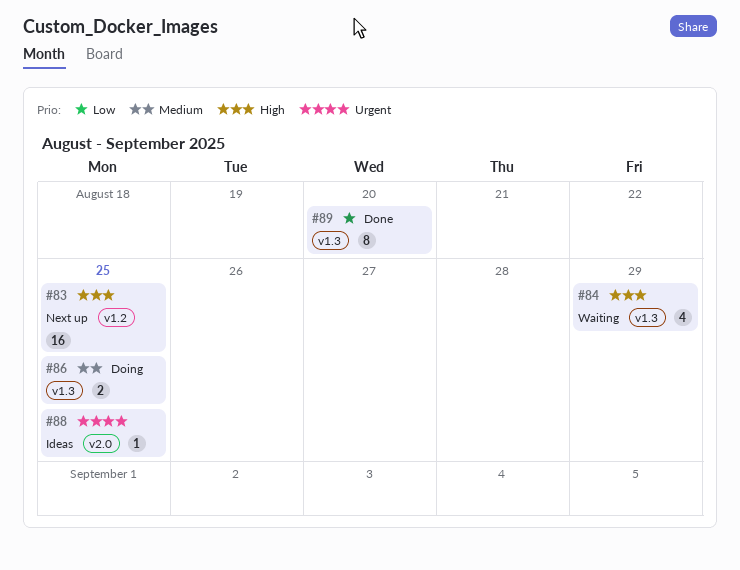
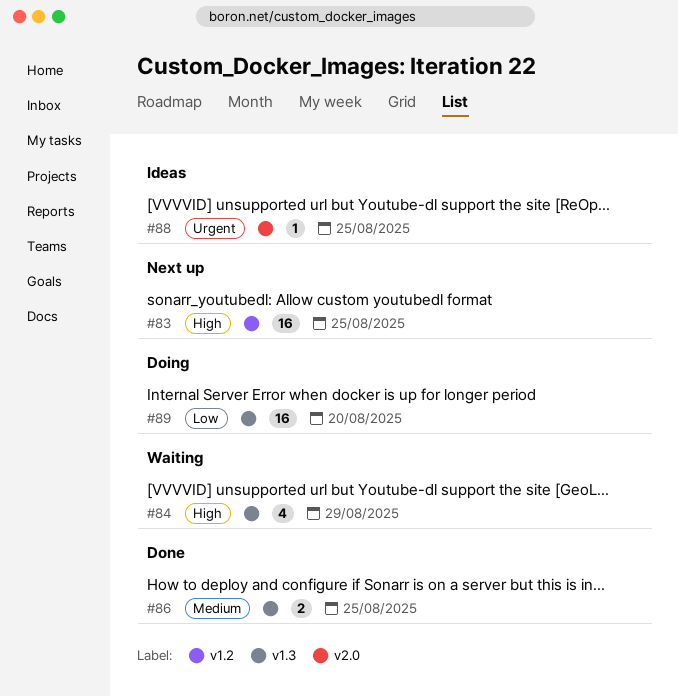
#86, status: Doing -> Done
#89, status: Done -> Doing
#89, estimate: 8 -> 16

